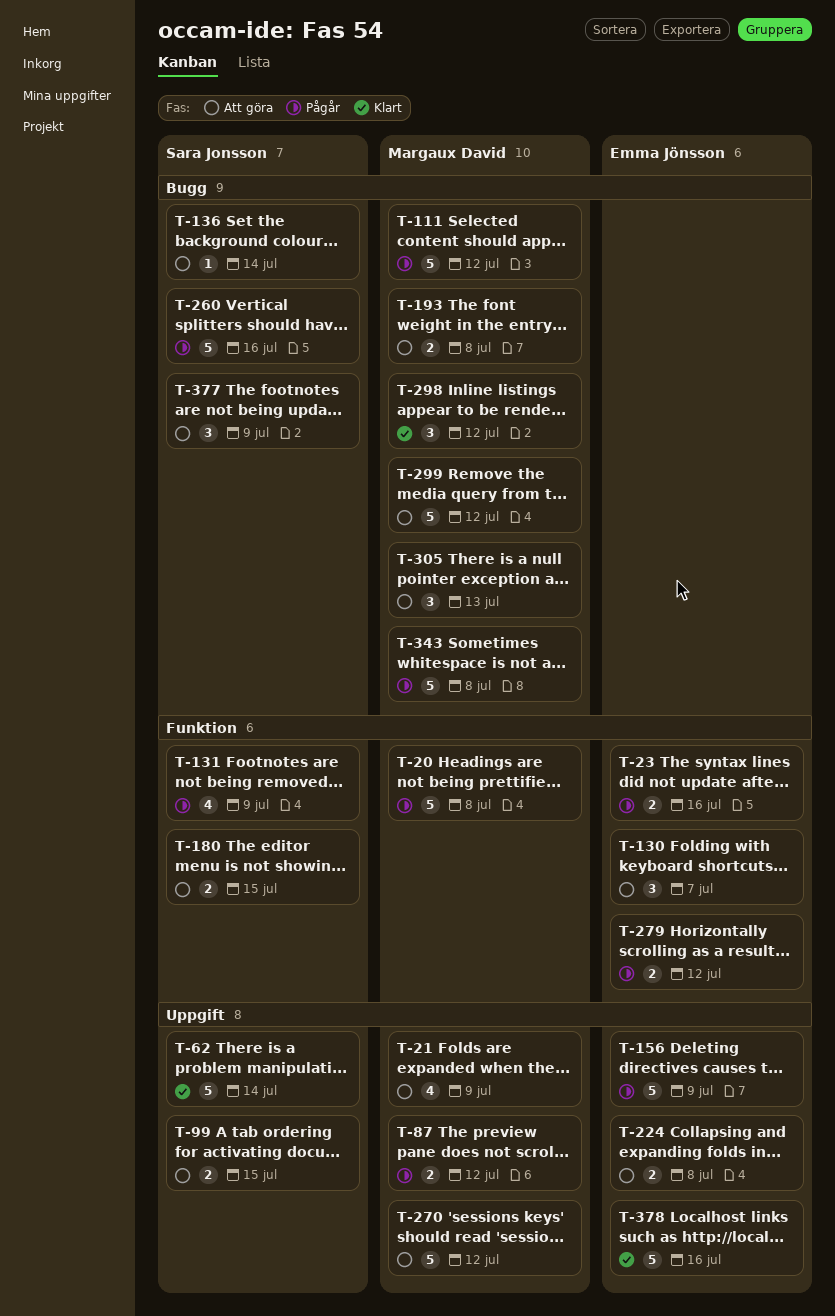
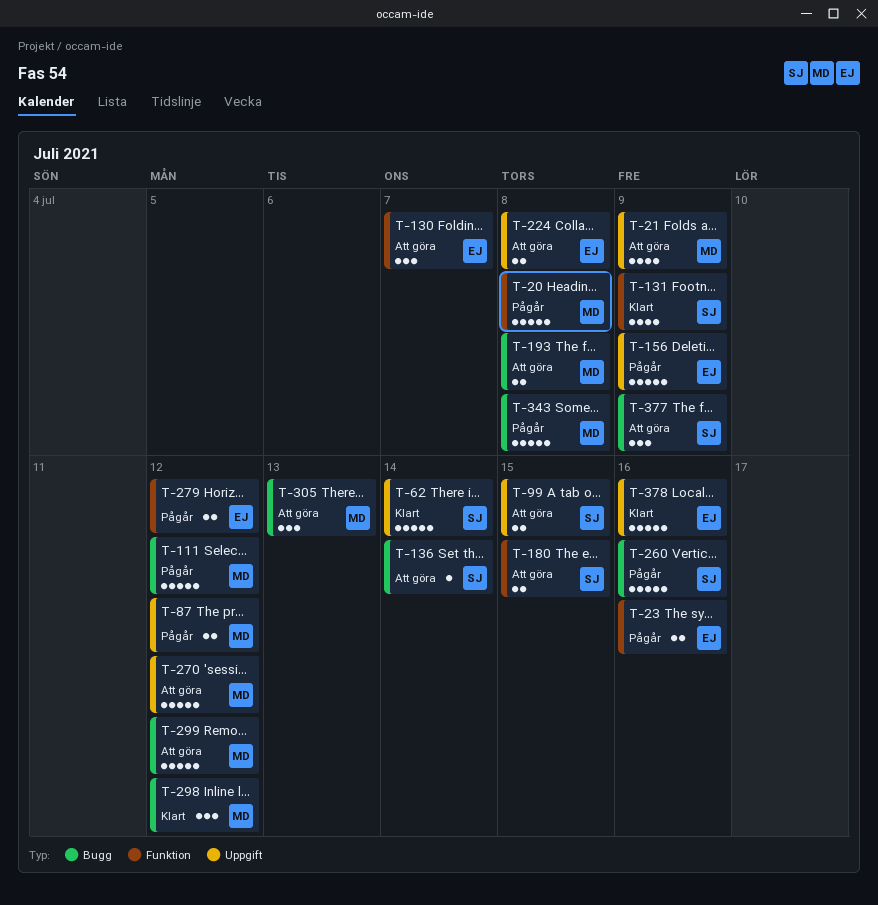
T-131, status: Pågår -> Klart

